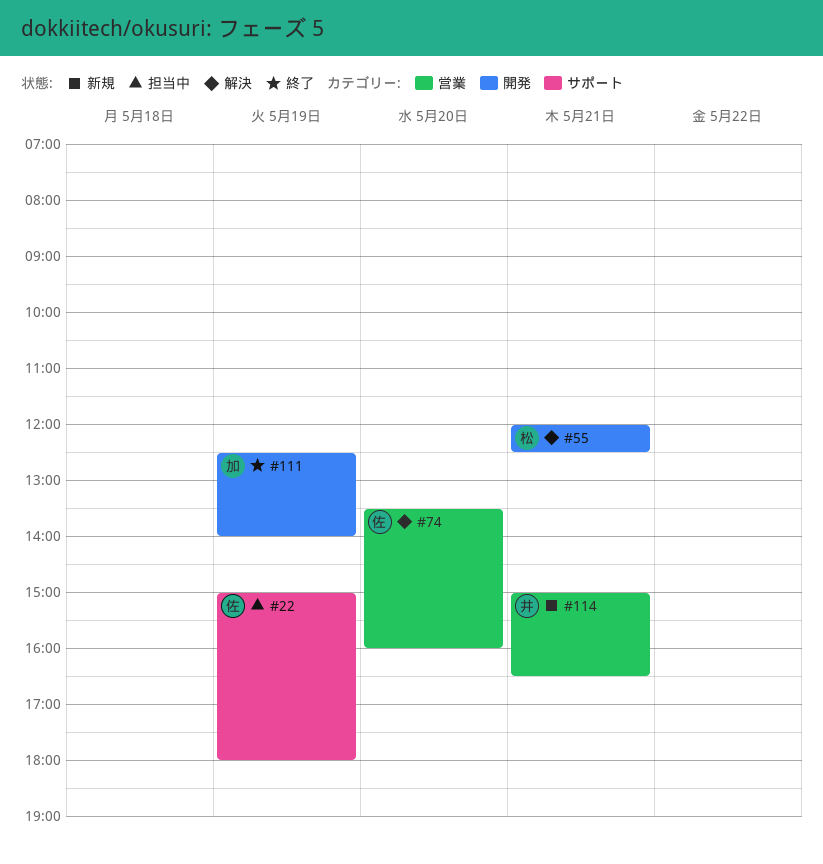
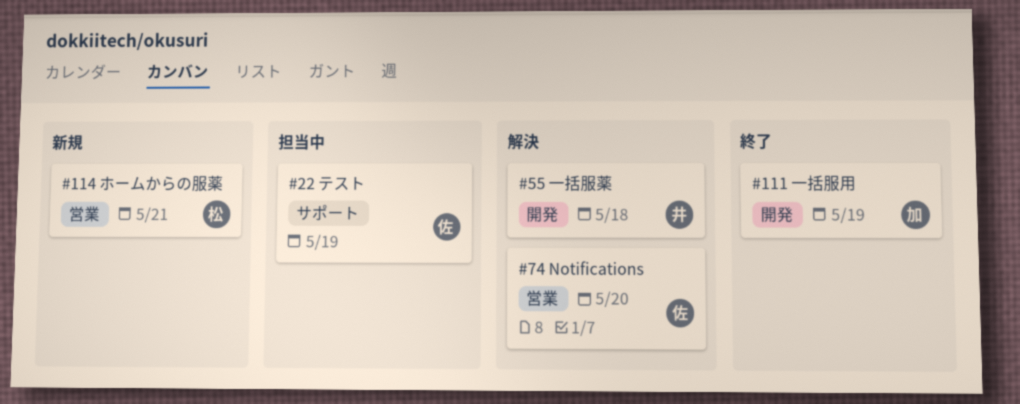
#55, owner: 松 -> 井
#55, day: May 21 -> May 18
#114, owner: 井 -> 松

